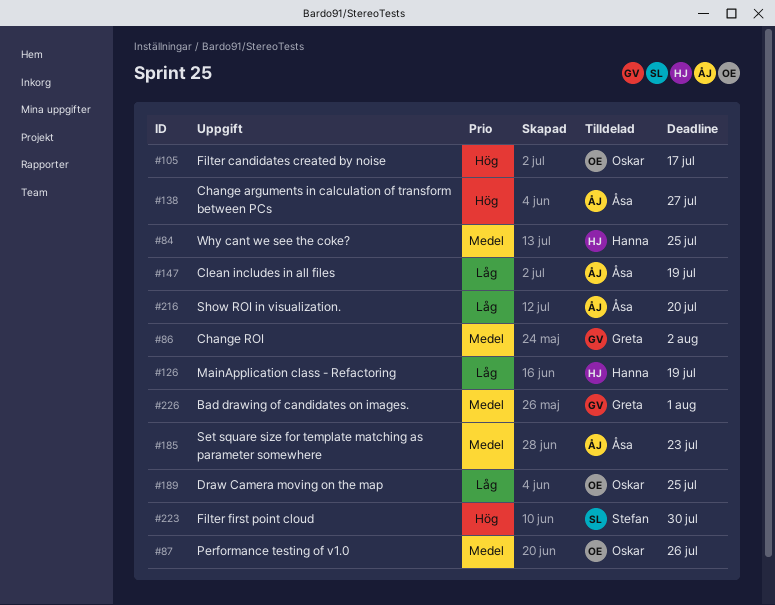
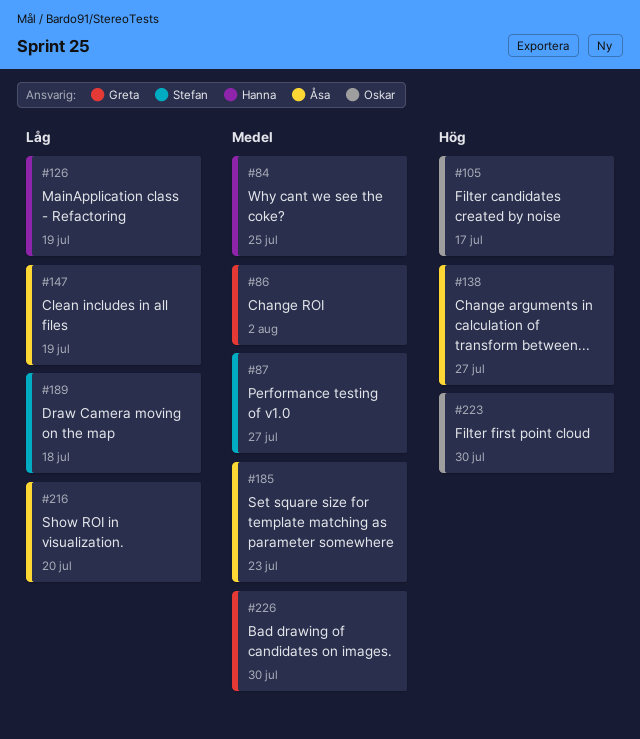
#87, owner: Oskar -> Stefan
#87, due: Jul 26 -> Jul 27
#189, owner: Oskar -> Stefan
#189, due: Jul 25 -> Jul 18
#223, owner: Stefan -> Oskar
#226, due: Aug 1 -> Jul 30

